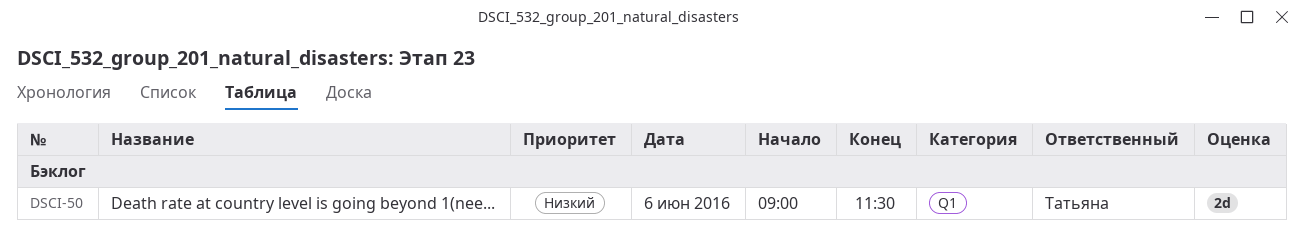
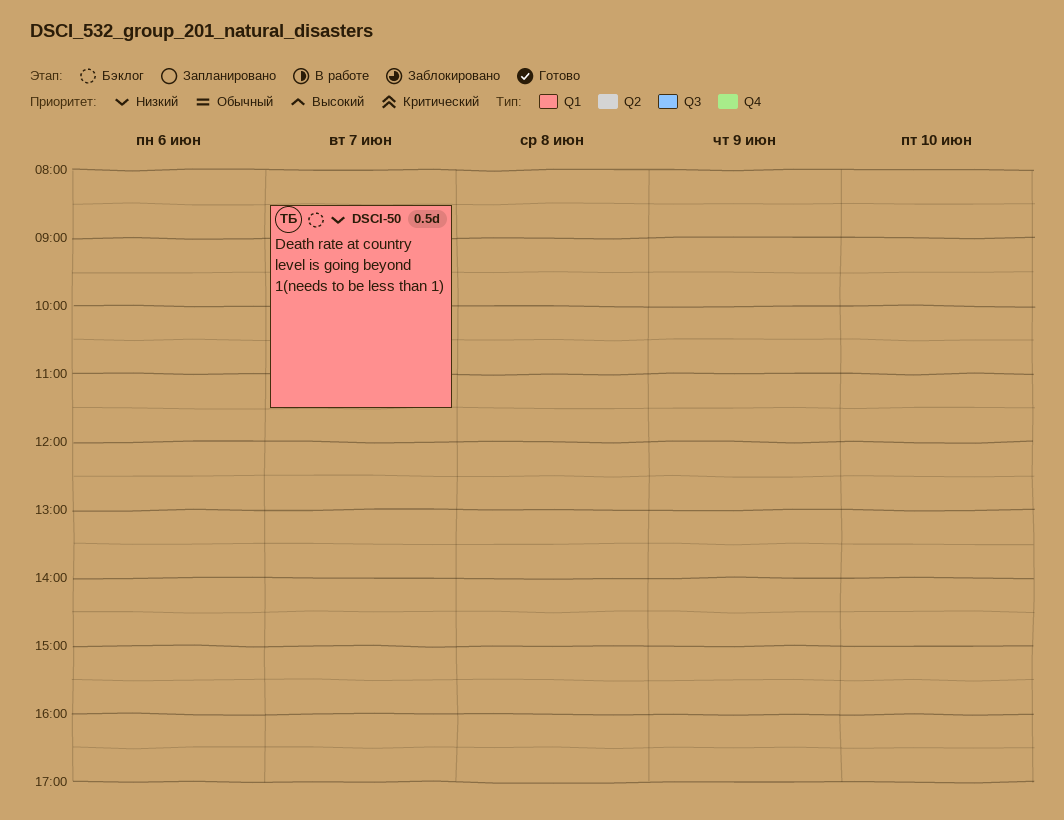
DSCI-50, estimate: 2d -> 0.5d
DSCI-50, day: Jun 6 -> Jun 7
DSCI-50, begins: 09:00 -> 08:30

